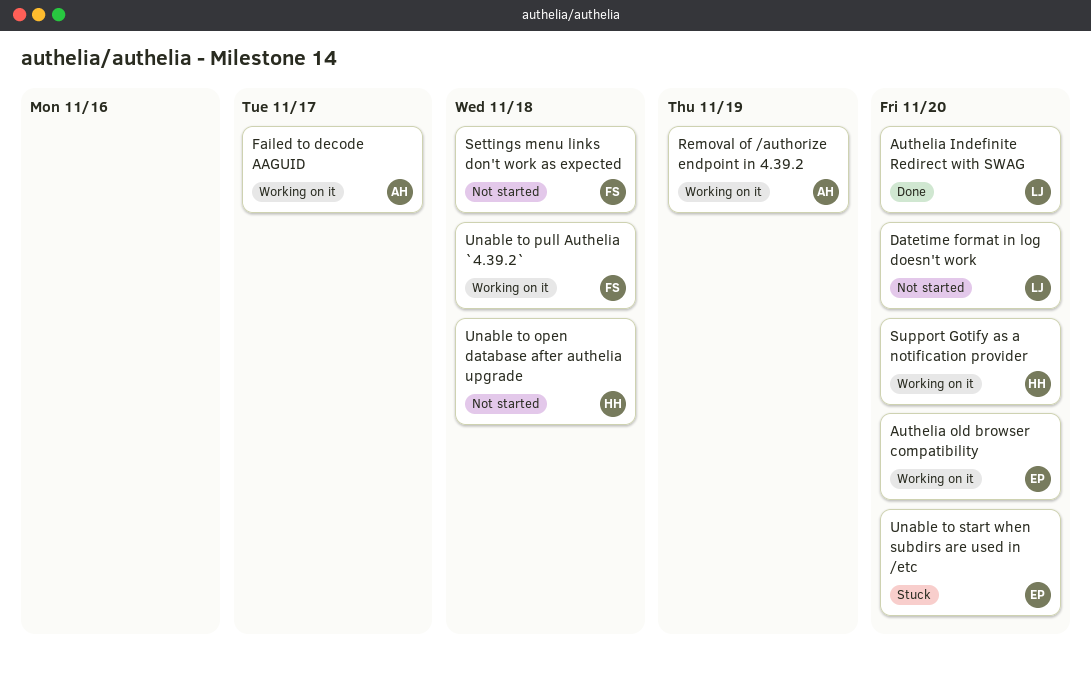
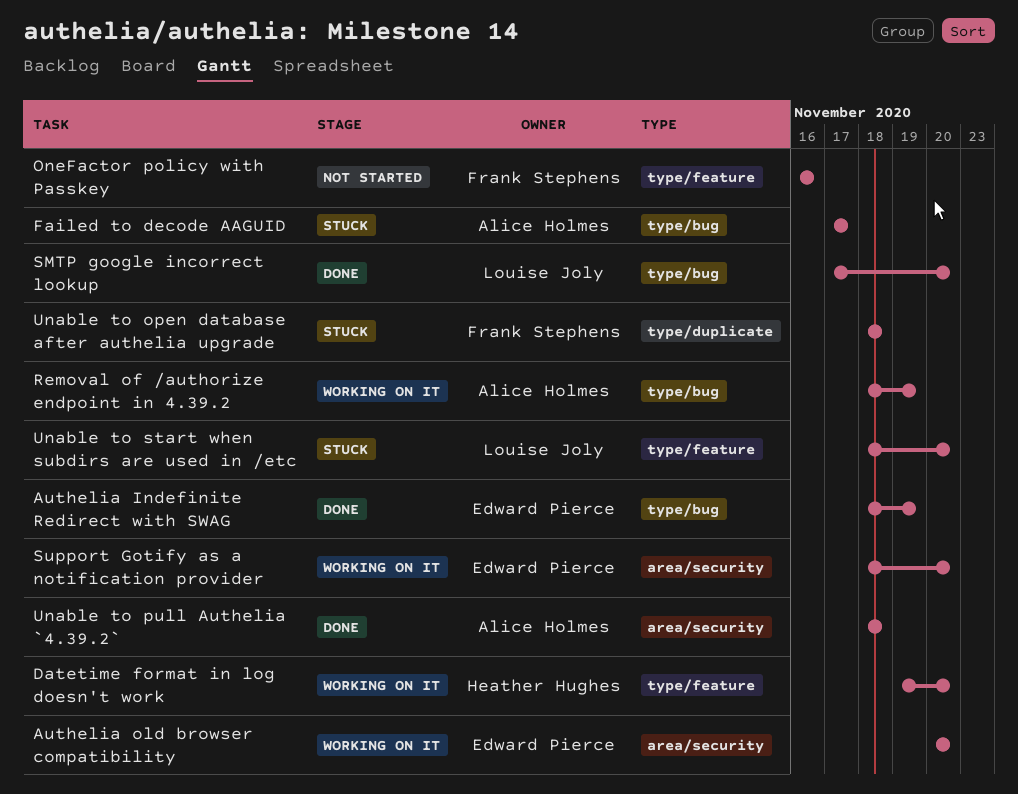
Authelia Indefinite Redirect with SWAG, owner: Louise Joly -> Edward Pierce
Authelia Indefinite Redirect with SWAG, due: Nov 20 -> Nov 19
Datetime format in log doesn't work, status: Not started -> Working on it
Datetime format in log doesn't work, owner: Louise Joly -> Heather Hughes
Failed to decode AAGUID, status: Working on it -> Stuck
OneFactor policy with Passkey: none -> present
Settings menu links don't work as expected: present -> none
SMTP google incorrect lookup: none -> present
Support Gotify as a notification provider, owner: Heather Hughes -> Edward Pierce
Unable to open database after authelia upgrade, status: Not started -> Stuck
Unable to open database after authelia upgrade, owner: Heather Hughes -> Frank Stephens
Unable to pull Authelia `4.39.2`, status: Working on it -> Done
Unable to pull Authelia `4.39.2`, owner: Frank Stephens -> Alice Holmes
Unable to start when subdirs are used in /etc, owner: Edward Pierce -> Louise Joly

